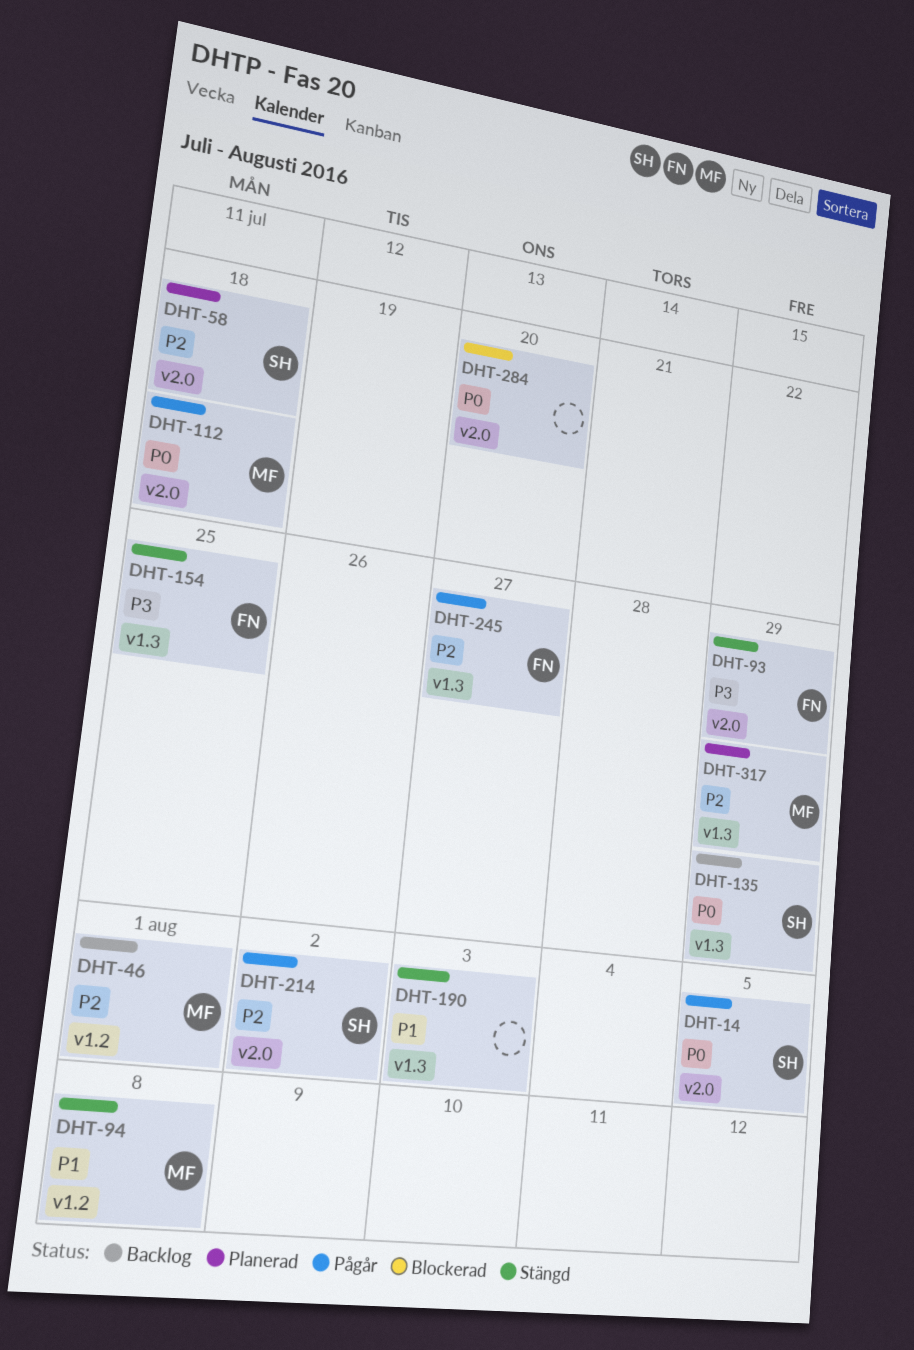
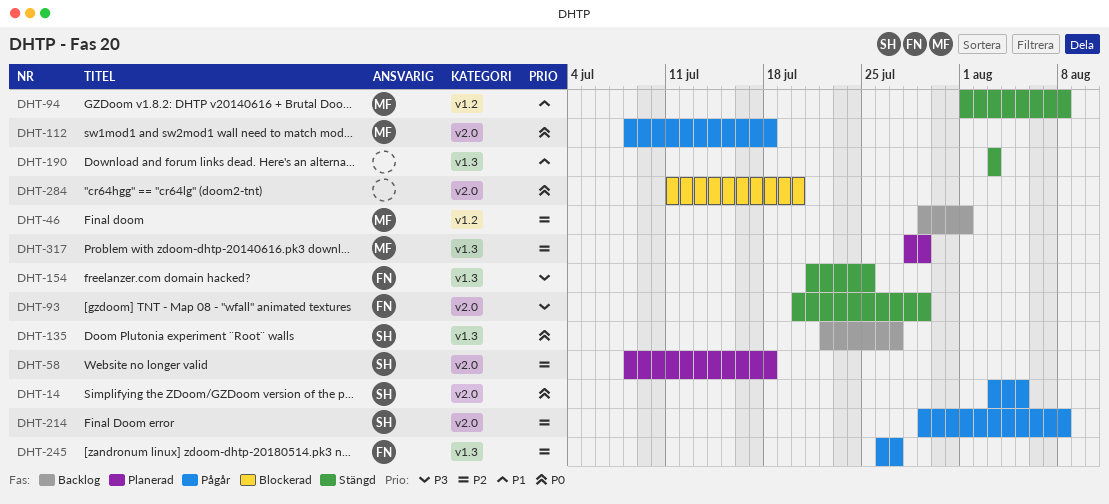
DHT-135, due: Jul 29 -> Jul 27
DHT-214, due: Aug 2 -> Aug 8

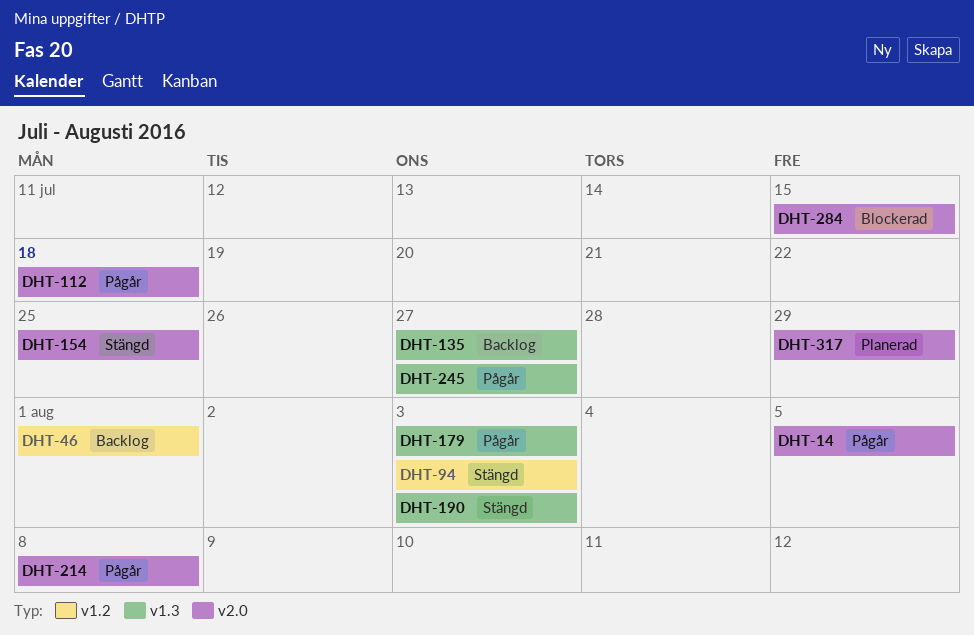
DHT-58: present -> none
DHT-93: present -> none
DHT-94, due: Aug 8 -> Aug 3
DHT-154, label: v1.3 -> v2.0
DHT-179: none -> present
DHT-284, due: Jul 20 -> Jul 15
DHT-317, label: v1.3 -> v2.0

